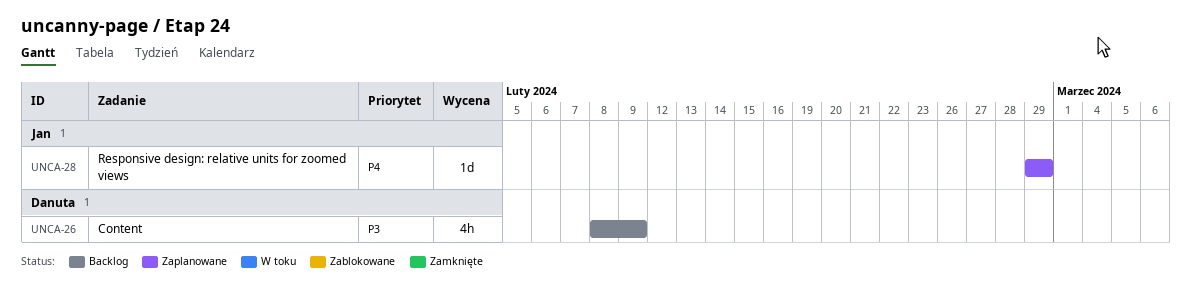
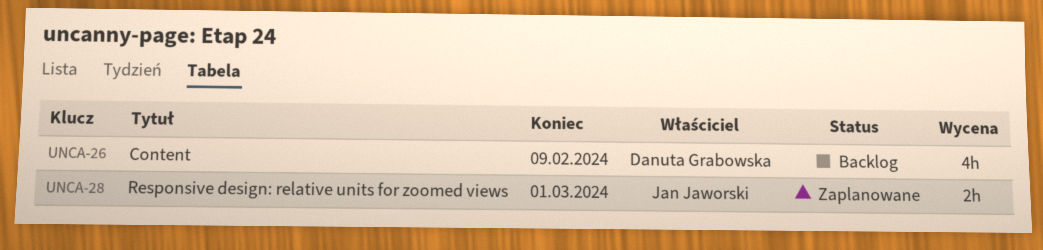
UNCA-28, estimate: 1d -> 2h
UNCA-28, due: Feb 29 -> Mar 1

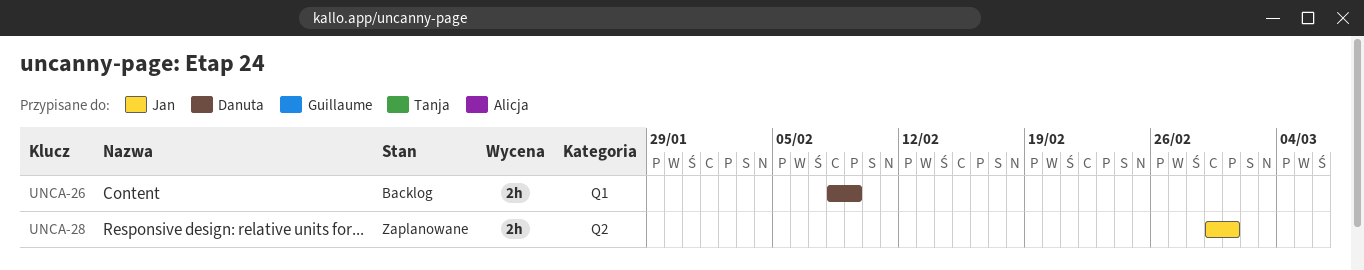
UNCA-26, estimate: 4h -> 2h

